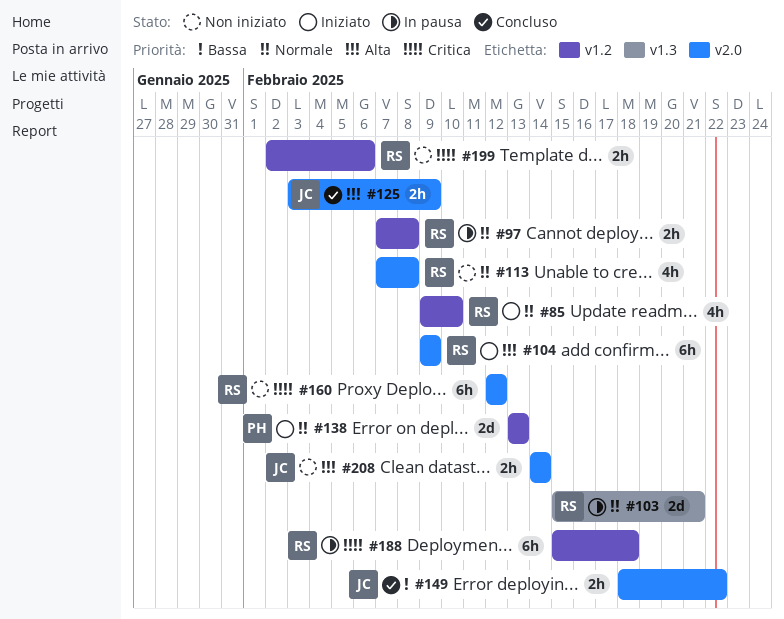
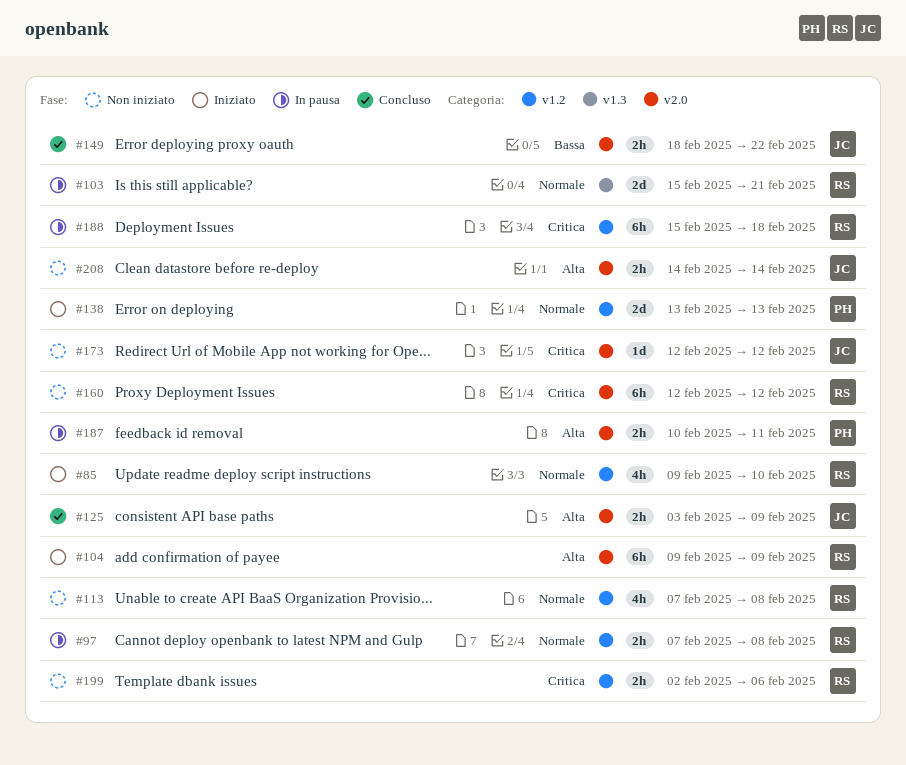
#113, label: v2.0 -> v1.2
#173: none -> present
#187: none -> present

